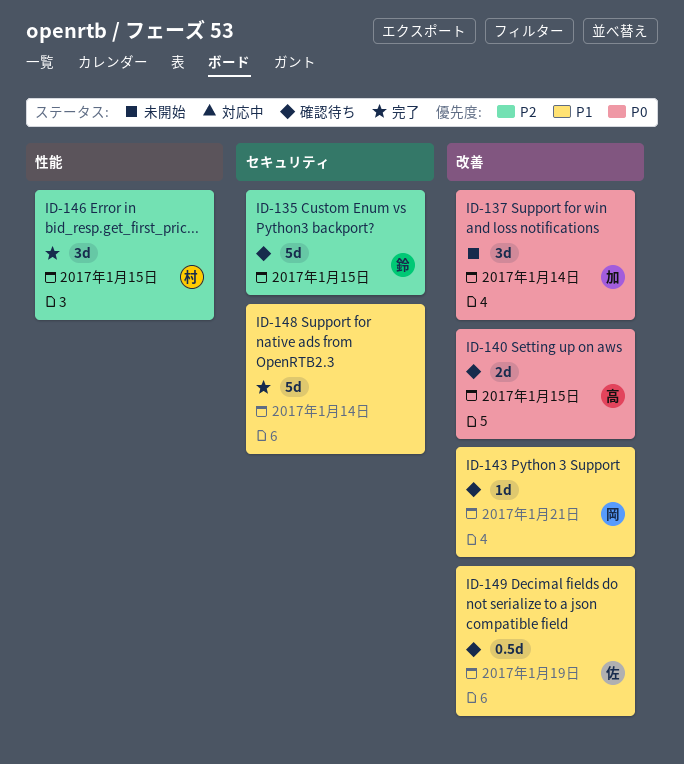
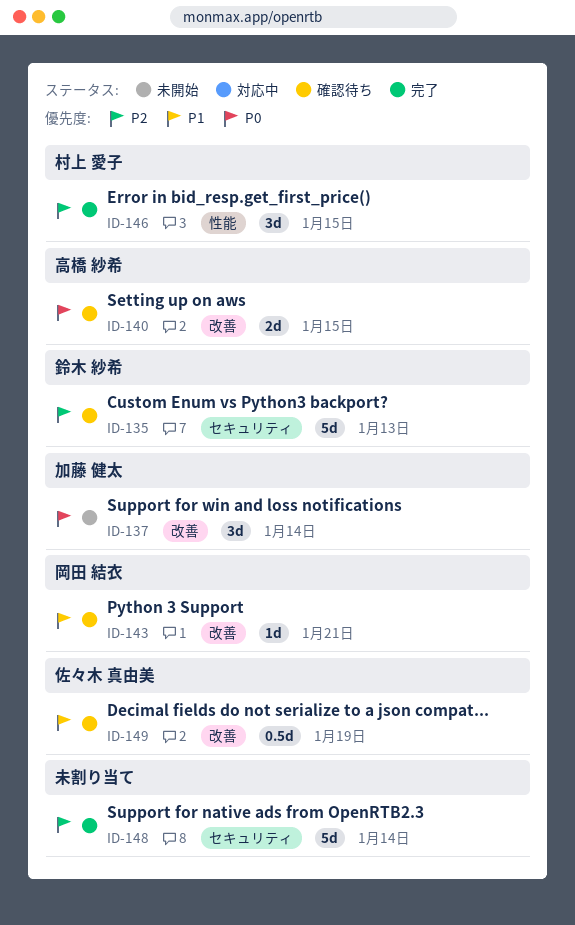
ID-135, due: Jan 15 -> Jan 13
ID-148, priority: P1 -> P2

